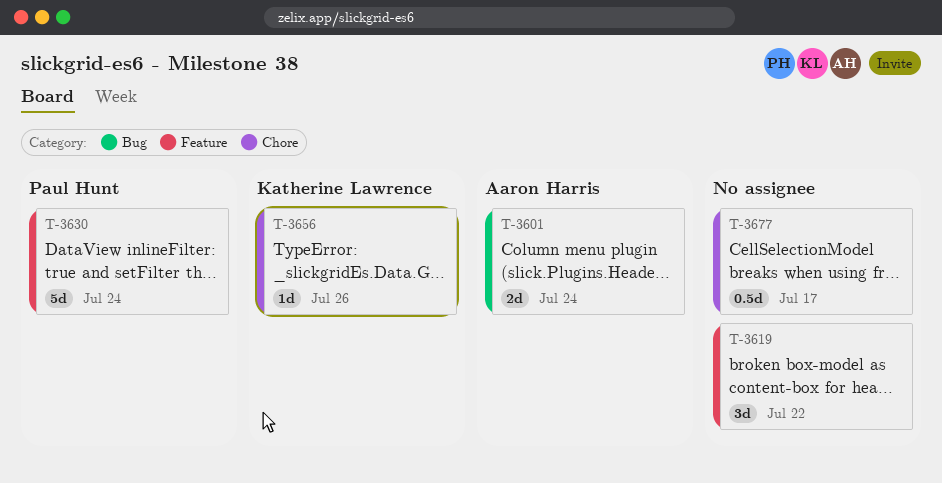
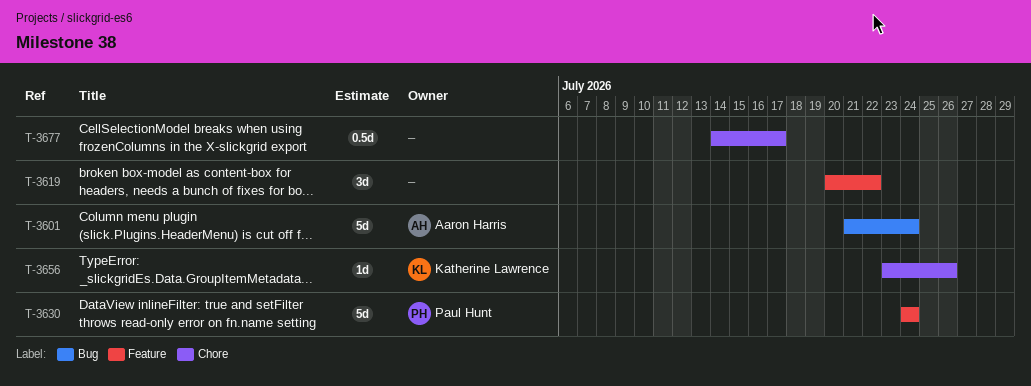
T-3601, estimate: 2d -> 5d

